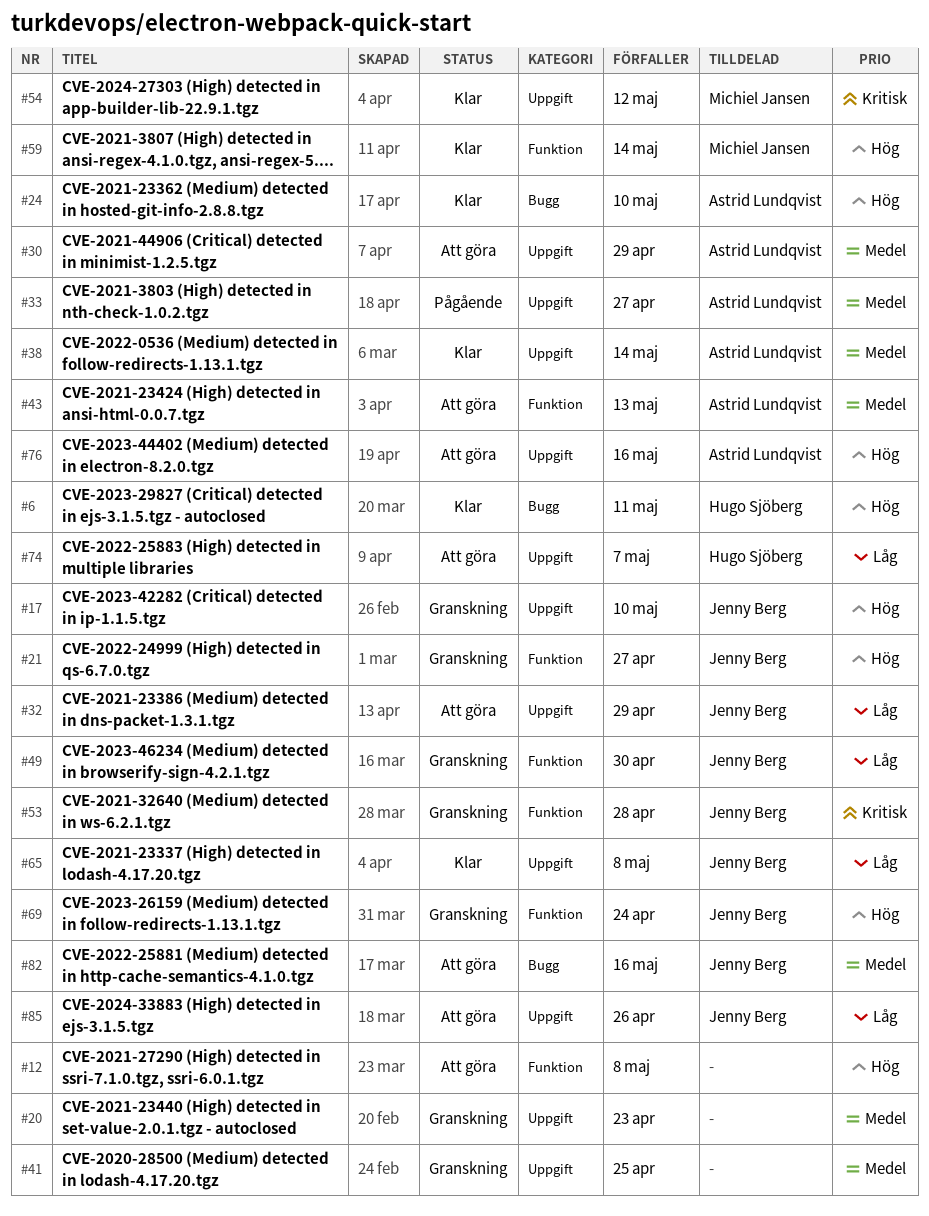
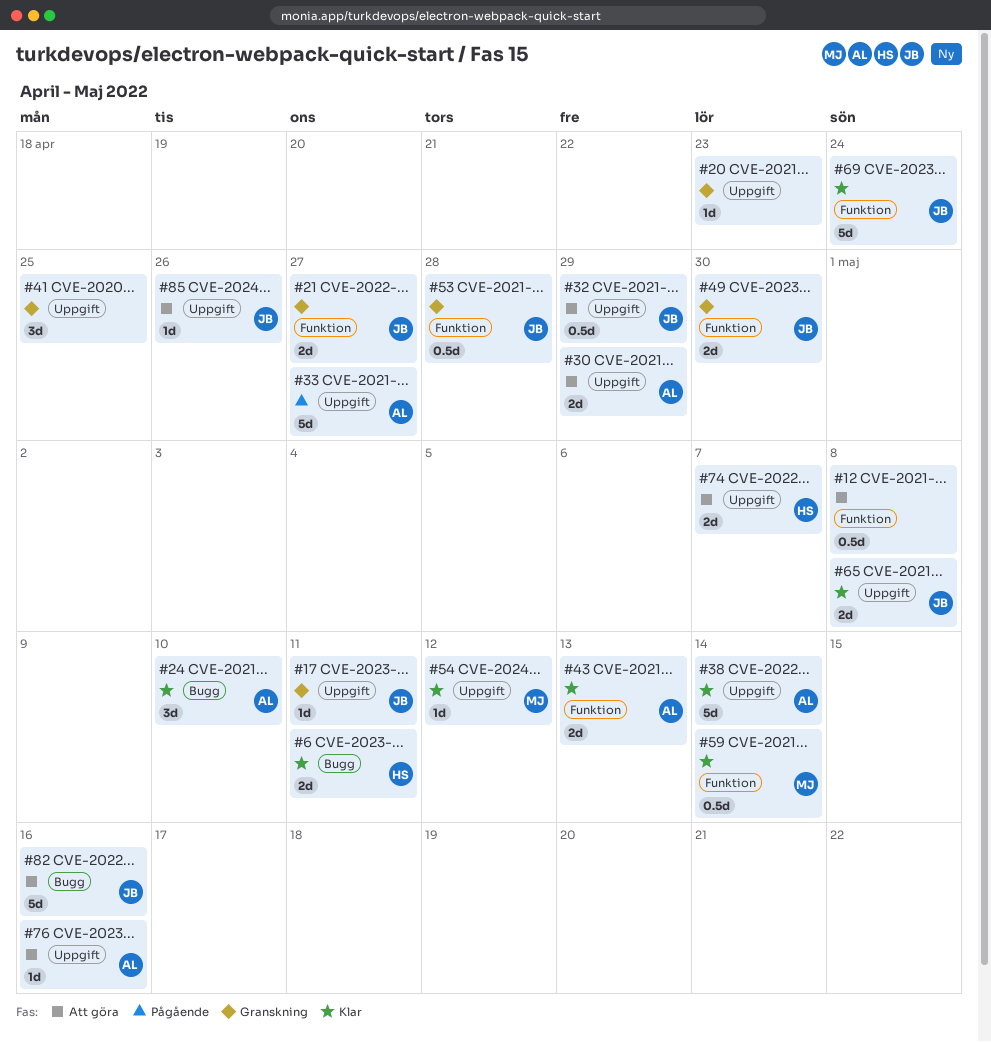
#17, due: May 10 -> May 11
#43, status: Att göra -> Klar
#69, status: Granskning -> Klar

